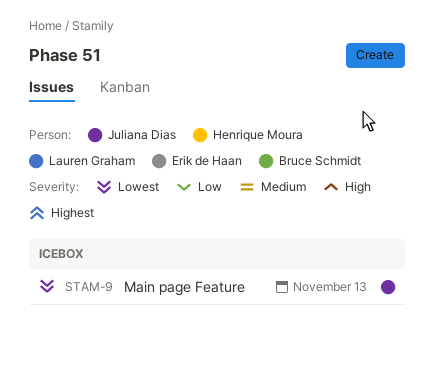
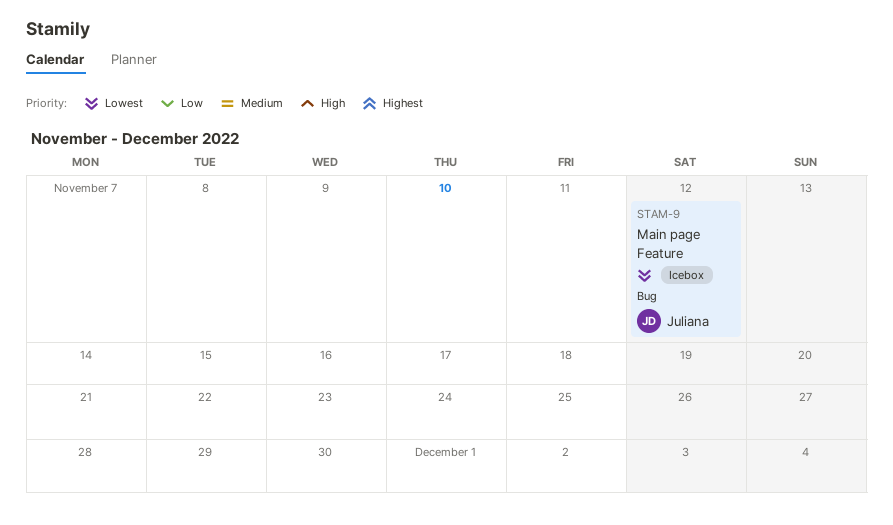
STAM-9, due: Nov 13 -> Nov 12

